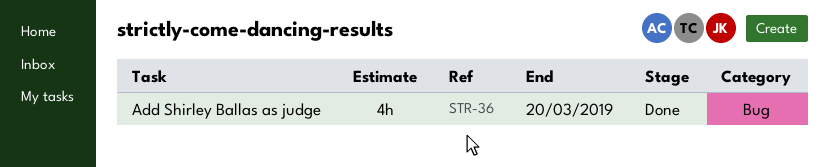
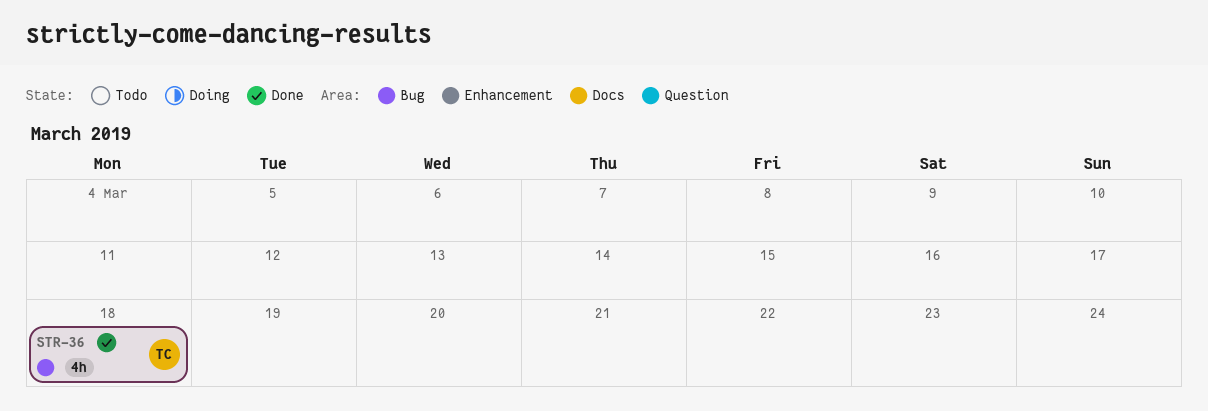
STR-36, due: Mar 20 -> Mar 18

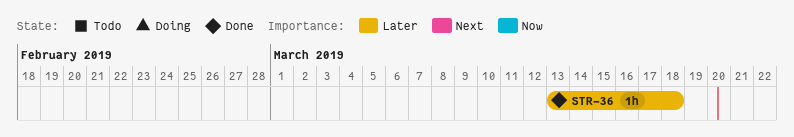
STR-36, estimate: 4h -> 1h

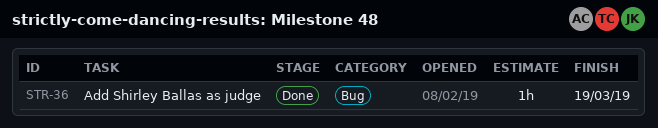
STR-36, due: Mar 18 -> Mar 19

